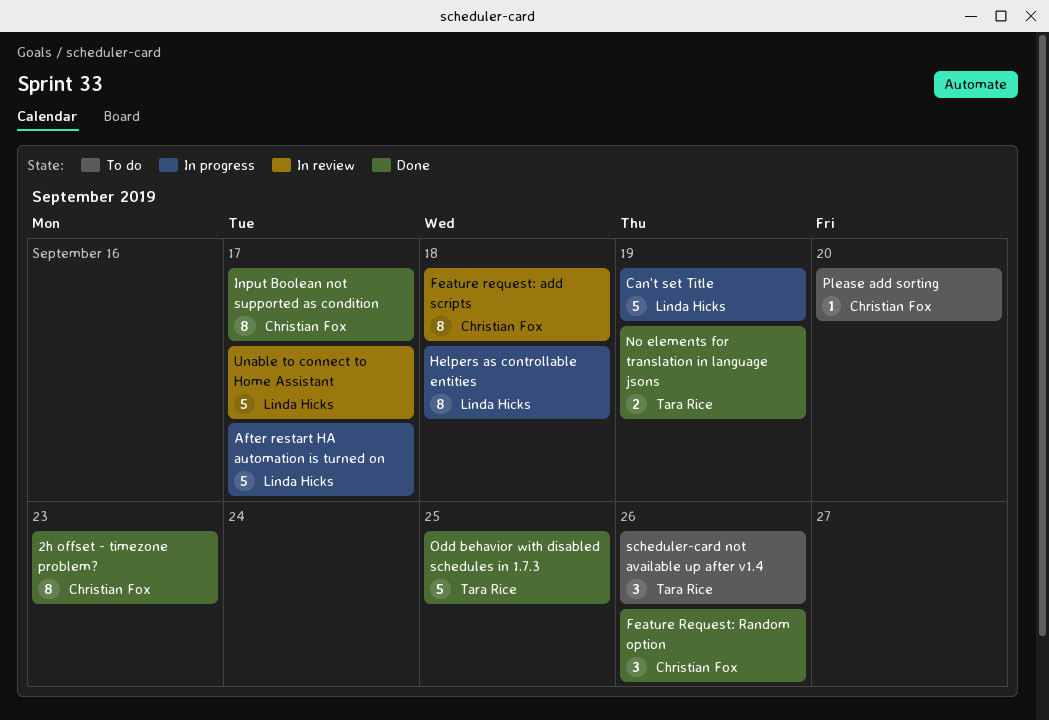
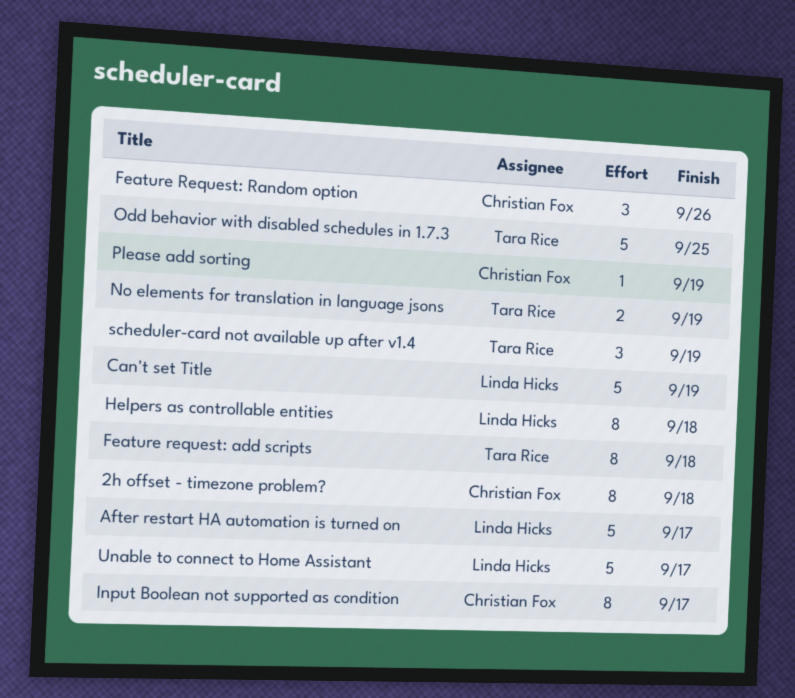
2h offset - timezone problem?, due: Sep 23 -> Sep 18
Feature request: add scripts, owner: Christian Fox -> Tara Rice
Please add sorting, due: Sep 20 -> Sep 19
scheduler-card not available up after v1.4, due: Sep 26 -> Sep 19

